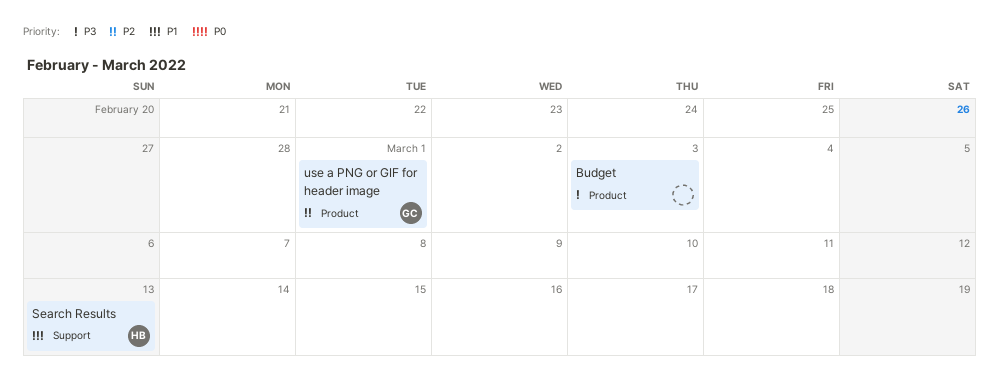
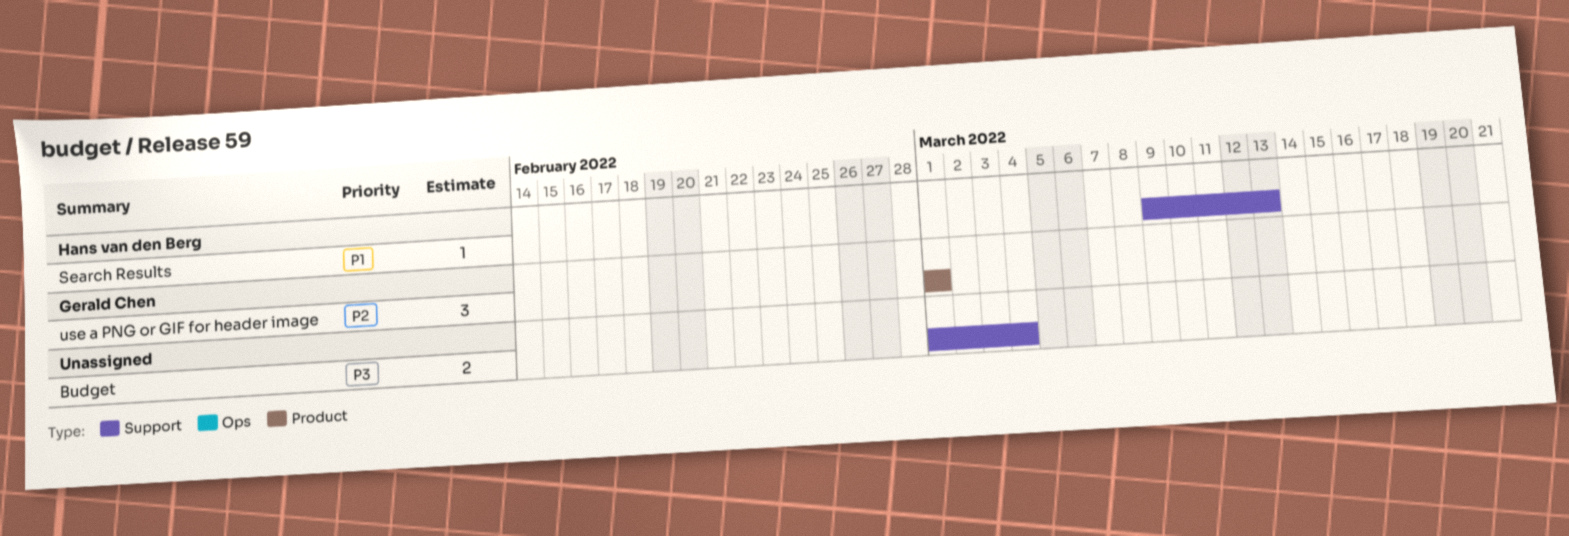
Budget, label: Product -> Support
Budget, due: Mar 3 -> Mar 4

